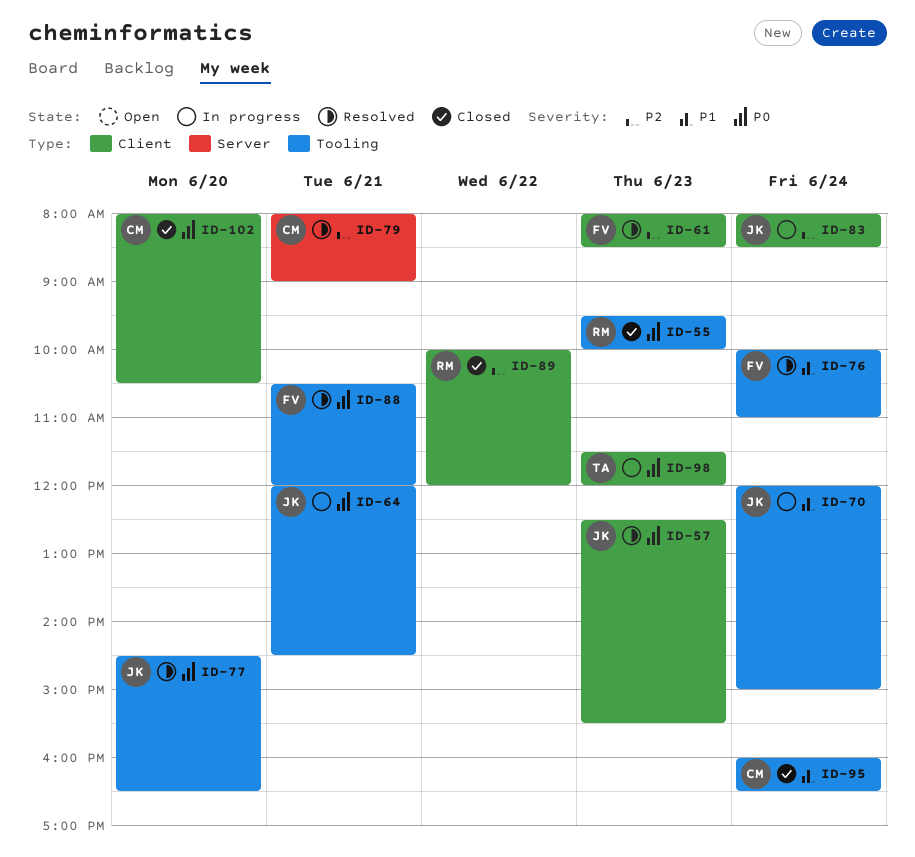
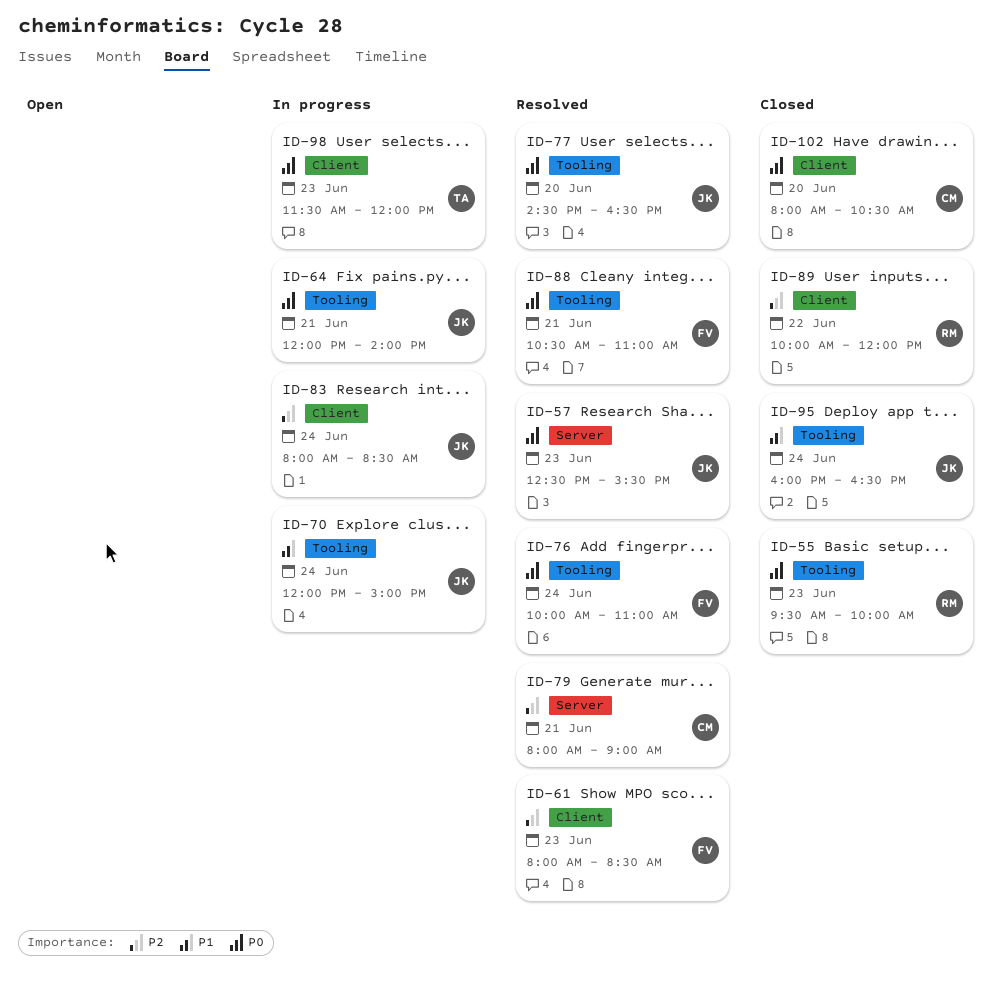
ID-57, label: Client -> Server
ID-64, ends: 14:30 -> 14:00
ID-76, priority: P1 -> P0
ID-88, ends: 12:00 -> 11:00
ID-95, owner: CM -> JK

